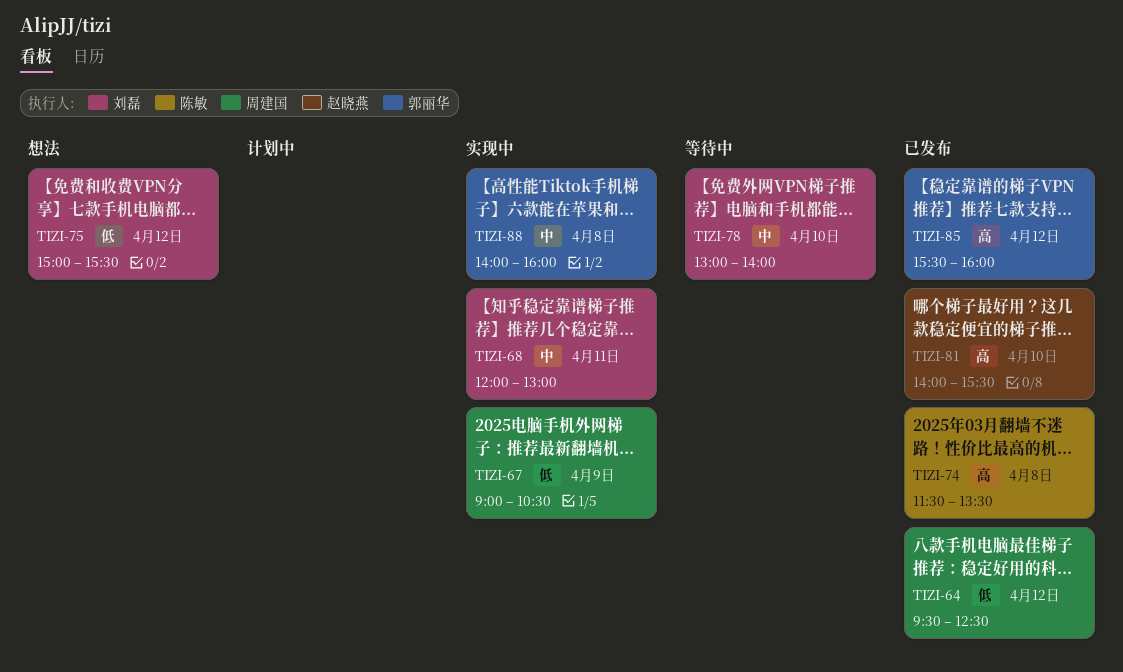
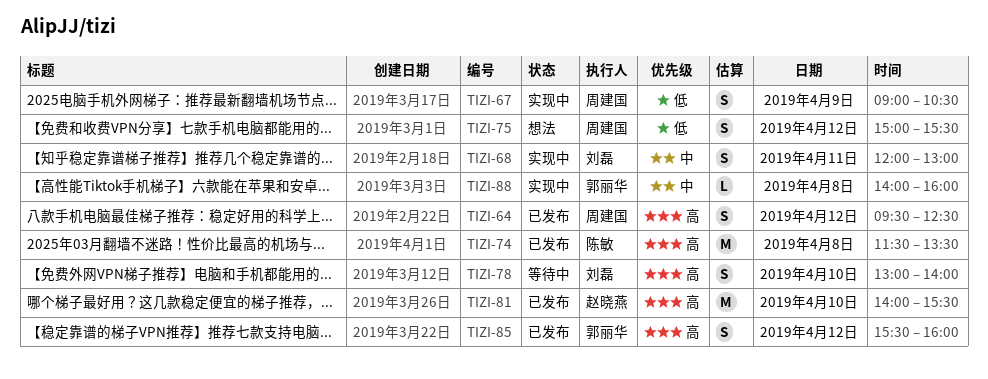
TIZI-64, priority: 低 -> 高
TIZI-75, owner: 刘磊 -> 周建国
TIZI-78, priority: 中 -> 高

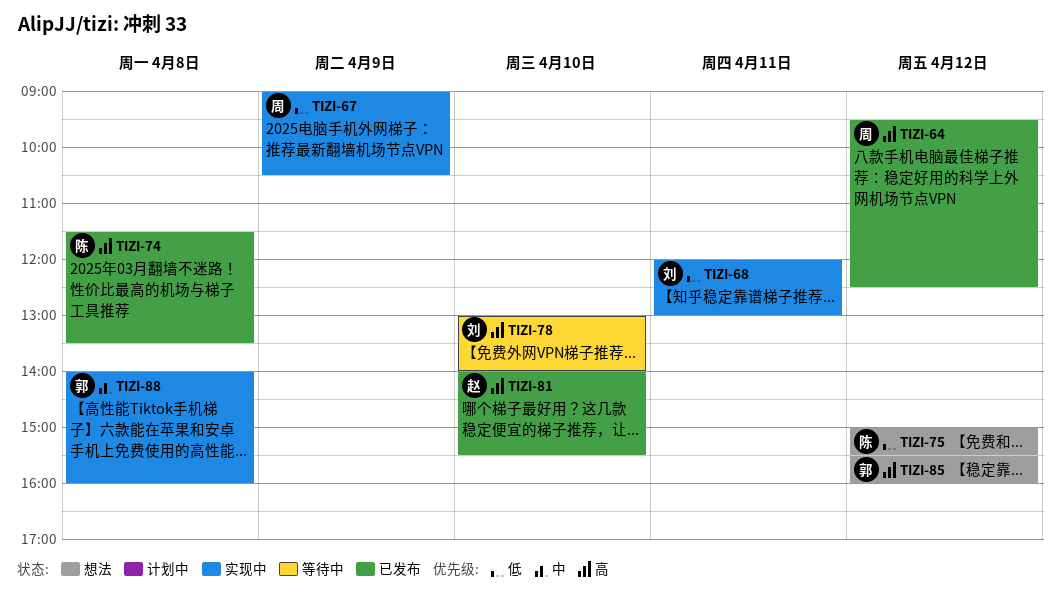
TIZI-68, priority: 中 -> 低
TIZI-75, owner: 周建国 -> 陈敏
TIZI-85, status: 已发布 -> 想法

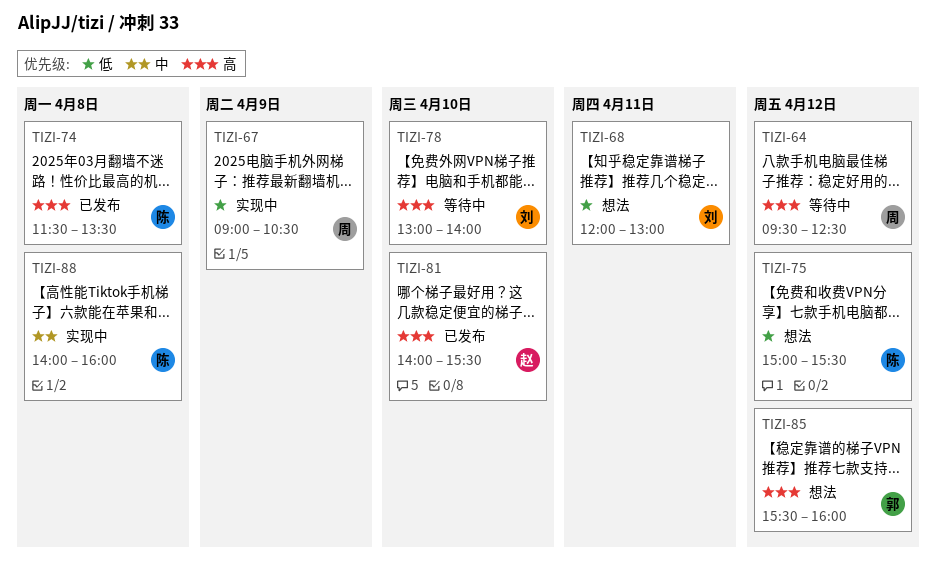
TIZI-64, status: 已发布 -> 等待中
TIZI-68, status: 实现中 -> 想法
TIZI-88, owner: 郭 -> 陈

